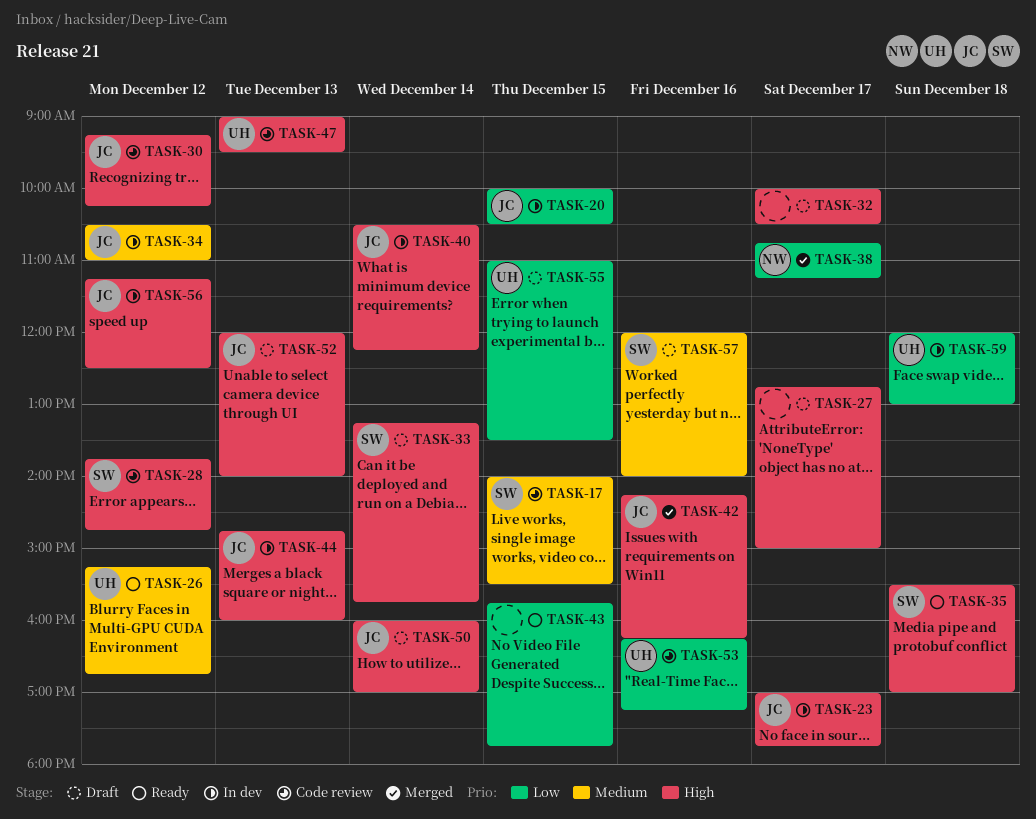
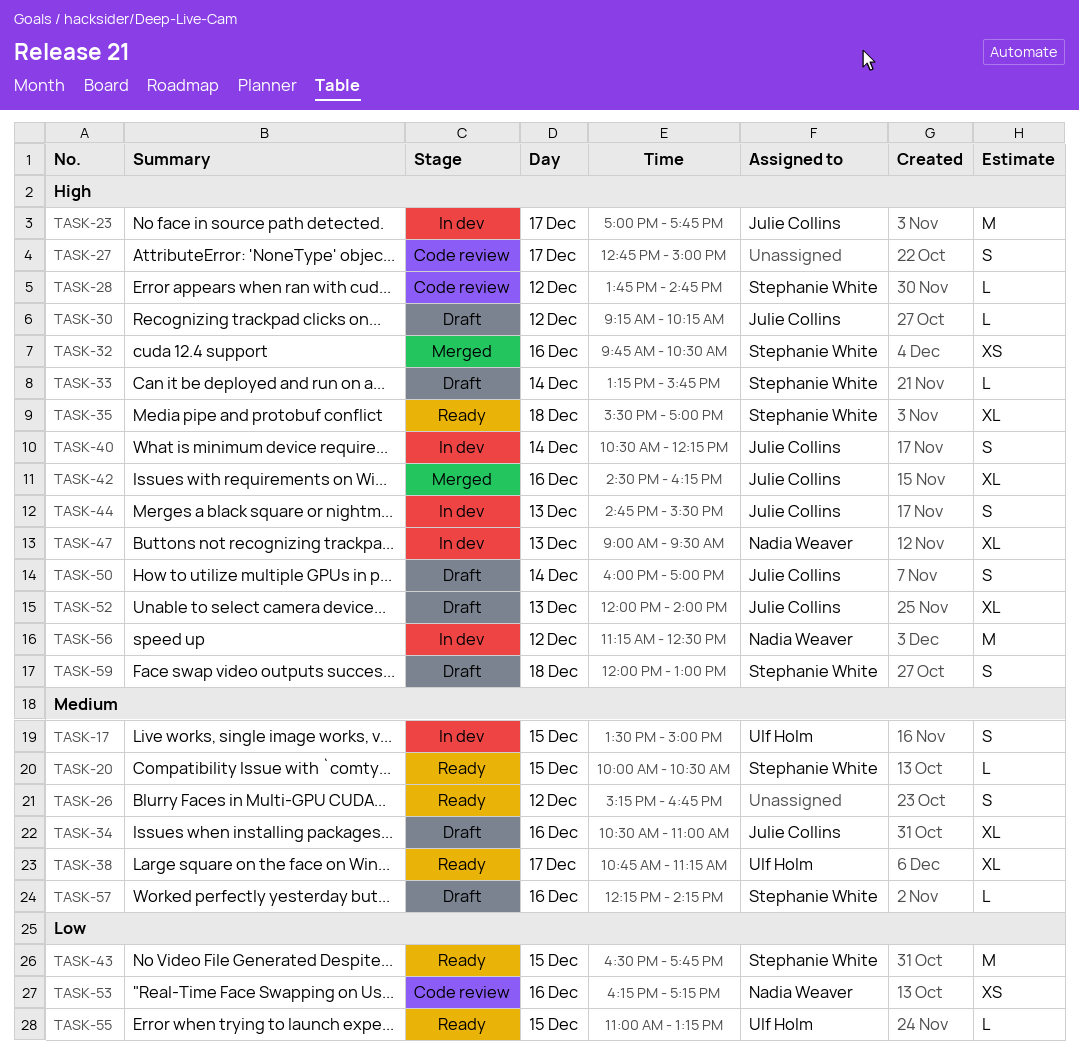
TASK-17, status: Code review -> In dev
TASK-17, owner: Stephanie White -> Ulf Holm
TASK-17, begins: 14:00 -> 13:30
TASK-17, ends: 15:30 -> 15:00
TASK-20, status: In dev -> Ready
TASK-20, owner: Julie Collins -> Stephanie White
TASK-20, priority: Low -> Medium
TASK-26, owner: Ulf Holm -> none
TASK-27, status: Draft -> Code review
TASK-30, status: Code review -> Draft
TASK-32, status: Draft -> Merged
TASK-32, owner: none -> Stephanie White
TASK-32, day: Dec 17 -> Dec 16
TASK-32, begins: 10:00 -> 09:45
TASK-34, status: In dev -> Draft
TASK-34, day: Dec 12 -> Dec 16
TASK-38, status: Merged -> Ready
TASK-38, owner: Nadia Weaver -> Ulf Holm
TASK-38, priority: Low -> Medium
TASK-42, begins: 14:15 -> 14:30
TASK-43, owner: none -> Stephanie White
TASK-43, begins: 15:45 -> 16:30
TASK-44, ends: 16:00 -> 15:30
TASK-47, status: Code review -> In dev
TASK-47, owner: Ulf Holm -> Nadia Weaver
TASK-53, owner: Ulf Holm -> Nadia Weaver
TASK-55, status: Draft -> Ready
TASK-55, ends: 13:30 -> 13:15
TASK-56, owner: Julie Collins -> Nadia Weaver
TASK-57, begins: 12:00 -> 12:15
TASK-57, ends: 14:00 -> 14:15
TASK-59, status: In dev -> Draft
TASK-59, owner: Ulf Holm -> Stephanie White
TASK-59, priority: Low -> High

